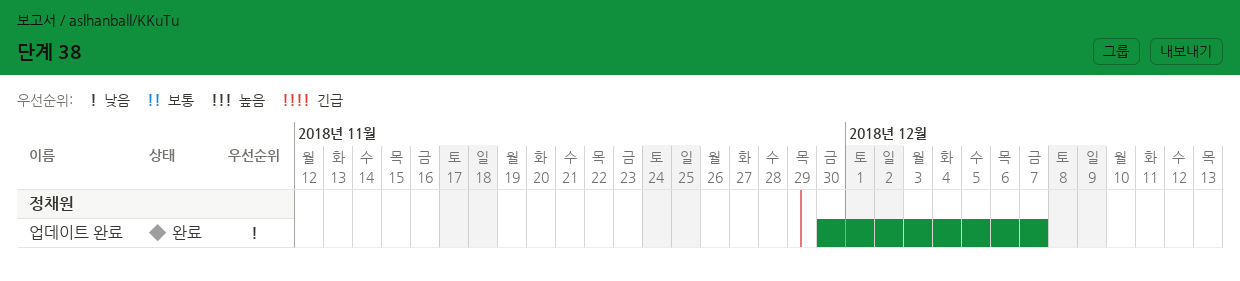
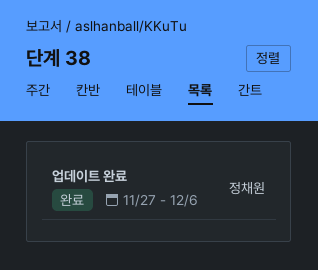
업데이트 완료, start: Nov 30 -> Nov 27
업데이트 완료, due: Dec 7 -> Dec 6

